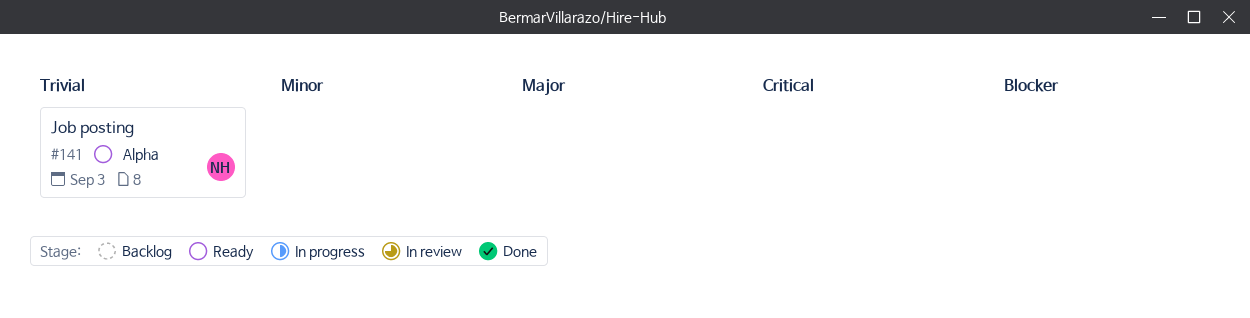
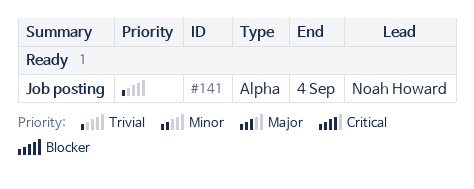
#141, due: Sep 3 -> Sep 4

